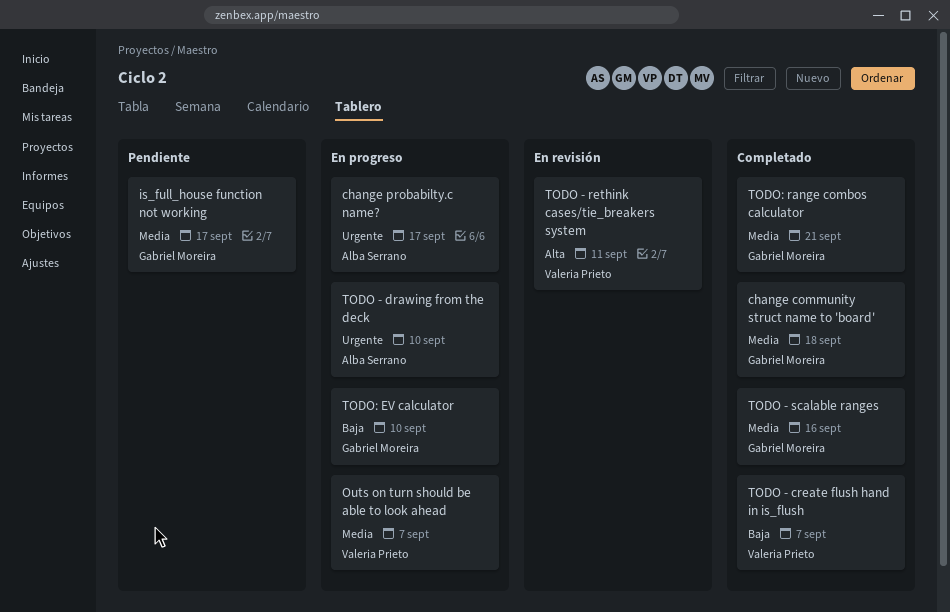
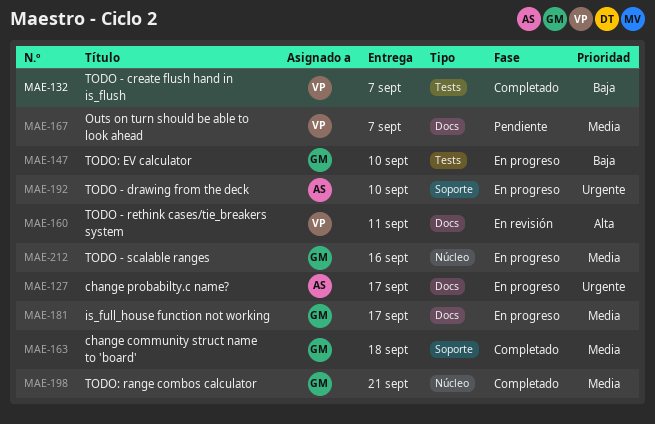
is_full_house function not working, status: Pendiente -> En progreso
Outs on turn should be able to look ahead, status: En progreso -> Pendiente
TODO - scalable ranges, status: Completado -> En progreso

